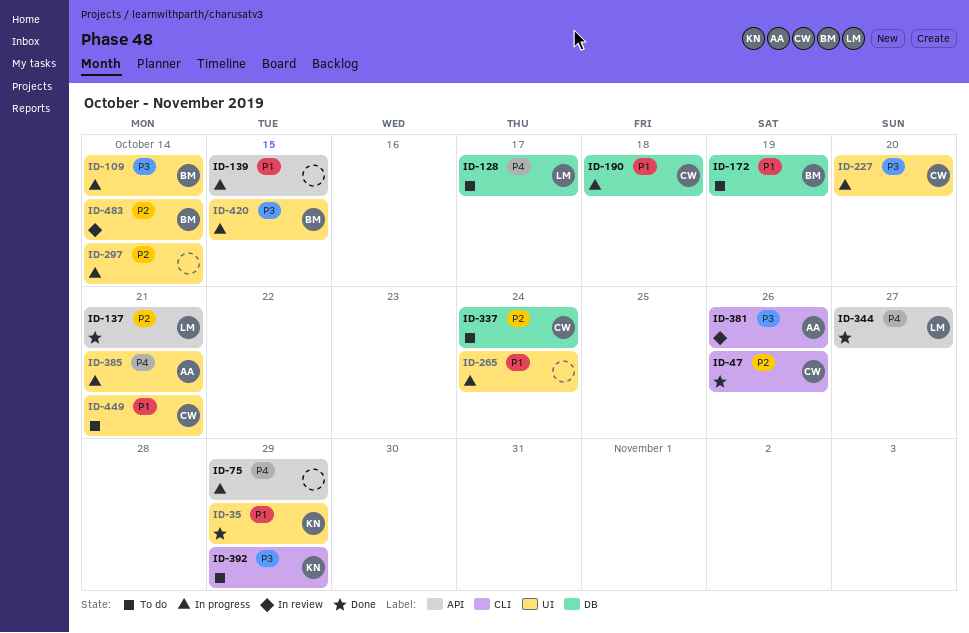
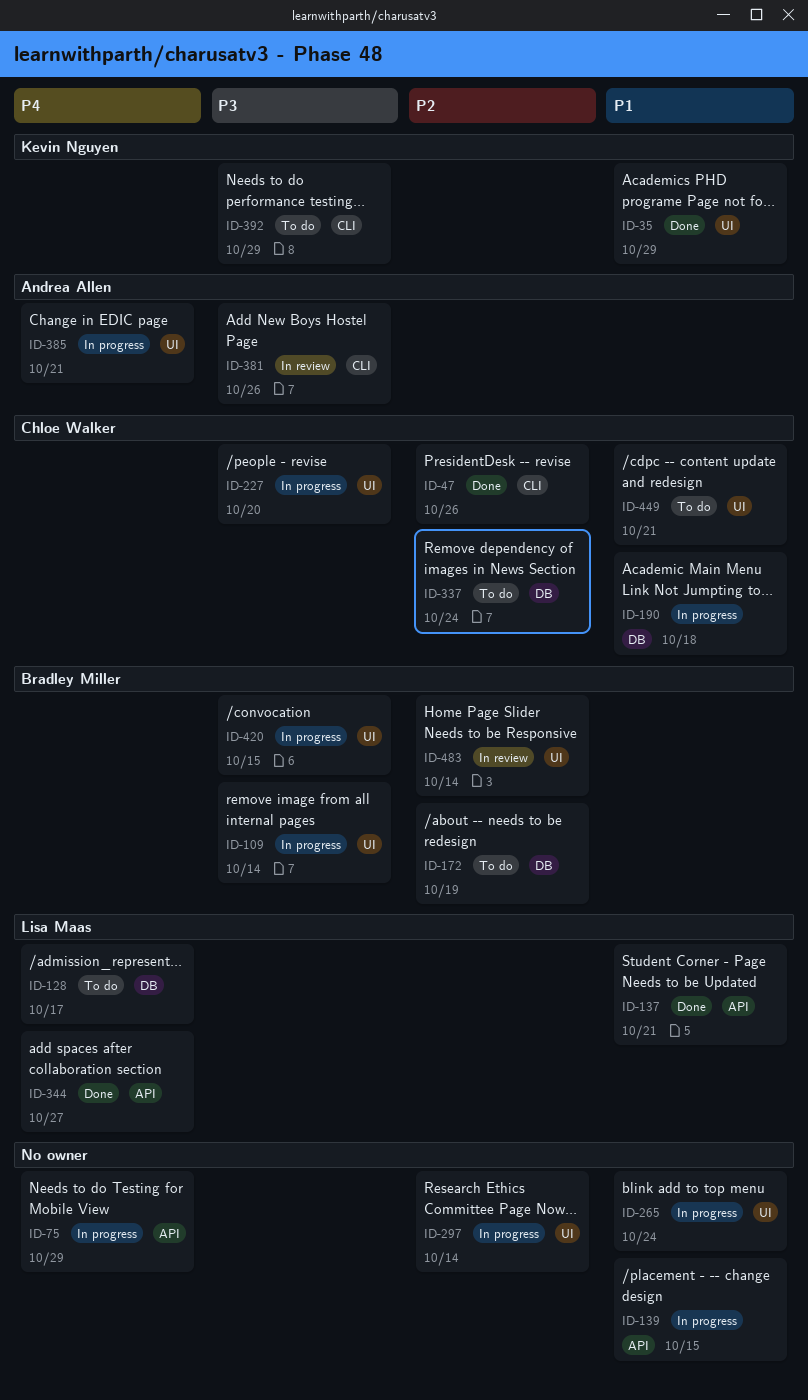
ID-137, priority: P2 -> P1
ID-172, priority: P1 -> P2

